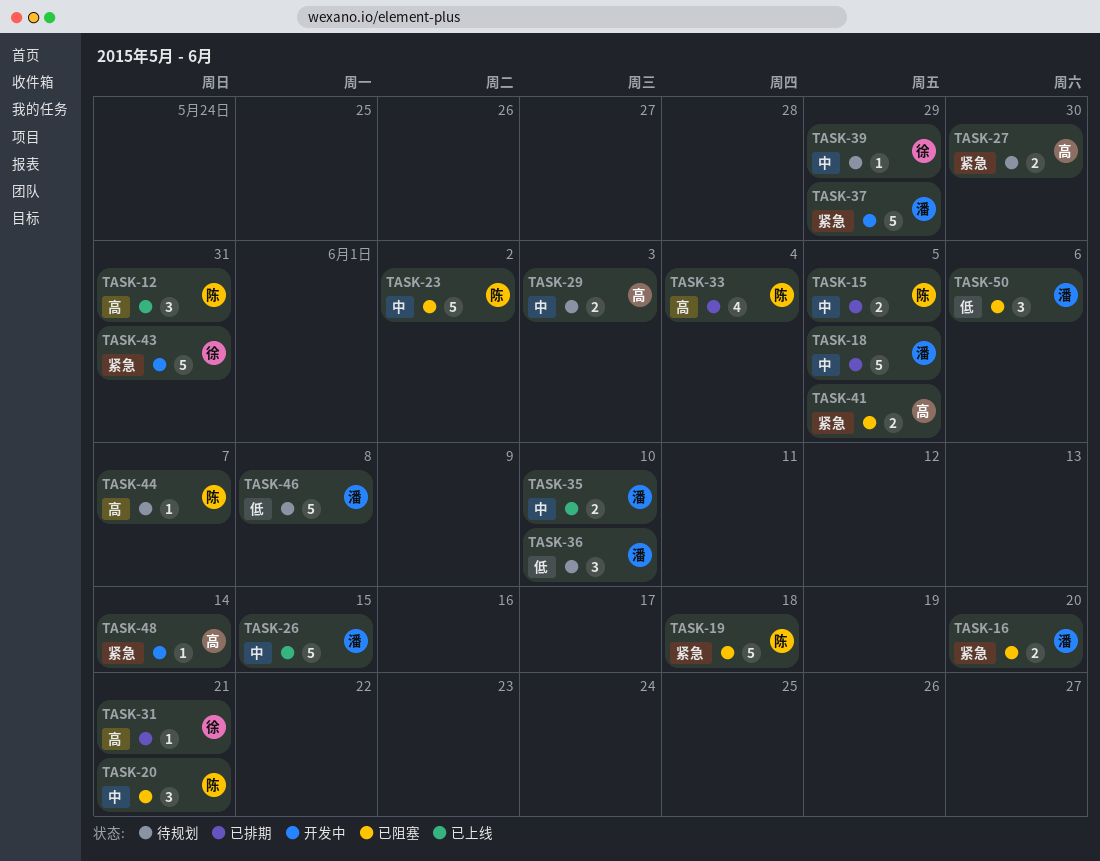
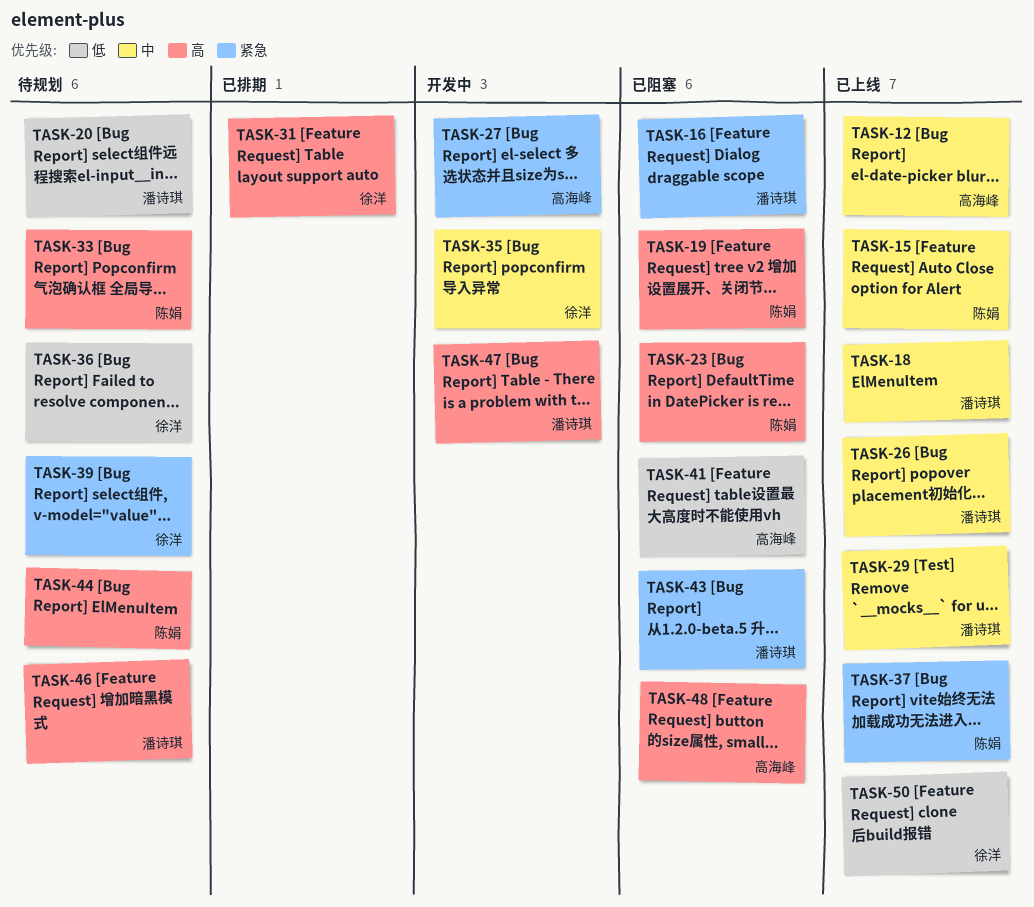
TASK-12, owner: 陈娟 -> 高海峰
TASK-12, priority: 高 -> 中
TASK-15, status: 已排期 -> 已上线
TASK-18, status: 已排期 -> 已上线
TASK-19, priority: 紧急 -> 高
TASK-20, status: 已阻塞 -> 待规划
TASK-20, owner: 陈娟 -> 潘诗琪
TASK-20, priority: 中 -> 低
TASK-23, priority: 中 -> 高
TASK-27, status: 待规划 -> 开发中
TASK-29, status: 待规划 -> 已上线
TASK-29, owner: 高海峰 -> 潘诗琪
TASK-33, status: 已排期 -> 待规划
TASK-35, status: 已上线 -> 开发中
TASK-35, owner: 潘诗琪 -> 徐洋
TASK-36, owner: 潘诗琪 -> 徐洋
TASK-37, status: 开发中 -> 已上线
TASK-37, owner: 潘诗琪 -> 陈娟
TASK-39, priority: 中 -> 紧急
TASK-41, priority: 紧急 -> 低
TASK-43, status: 开发中 -> 已阻塞
TASK-43, owner: 徐洋 -> 潘诗琪
TASK-46, priority: 低 -> 高
TASK-47: none -> present
TASK-48, status: 开发中 -> 已阻塞
TASK-48, priority: 紧急 -> 高
TASK-50, status: 已阻塞 -> 已上线
TASK-50, owner: 潘诗琪 -> 徐洋

